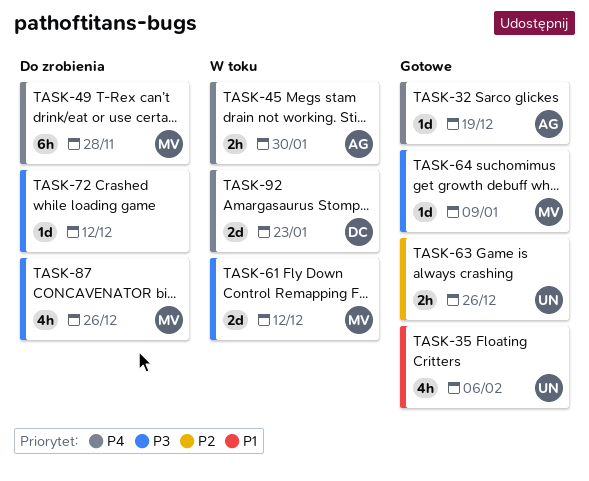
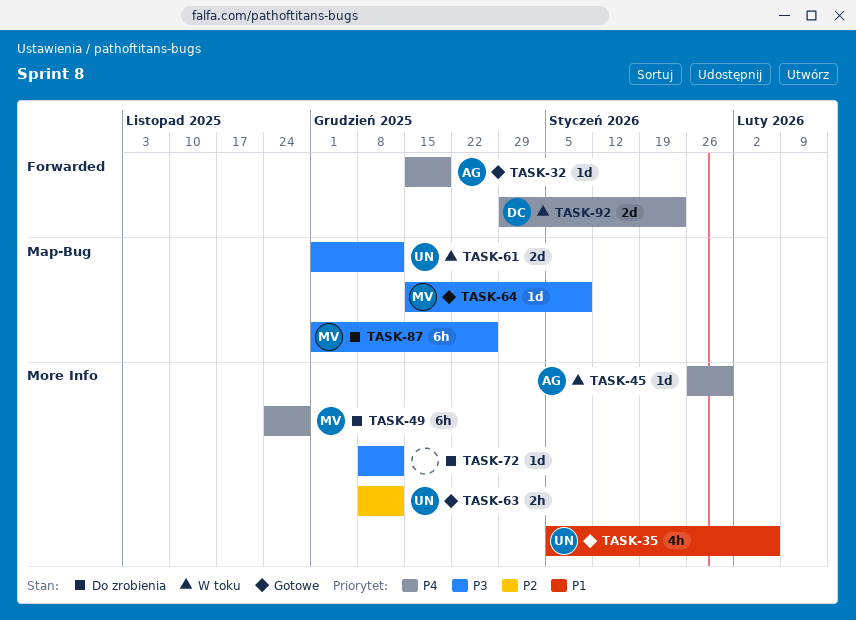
TASK-45, estimate: 2h -> 1d
TASK-61, owner: MV -> UN
TASK-63, due: Dec 26 -> Dec 12
TASK-87, estimate: 4h -> 6h

